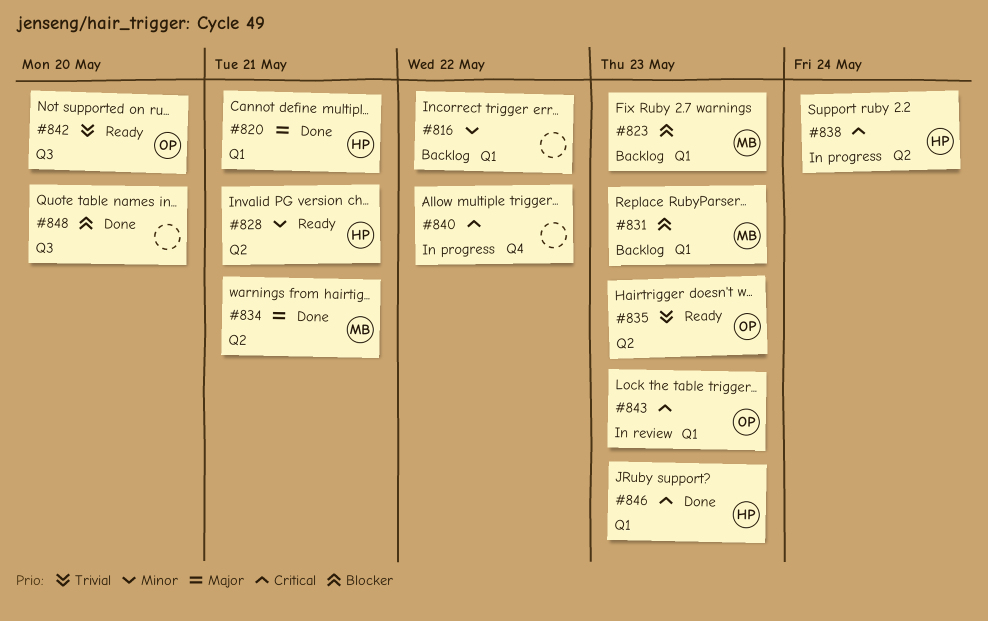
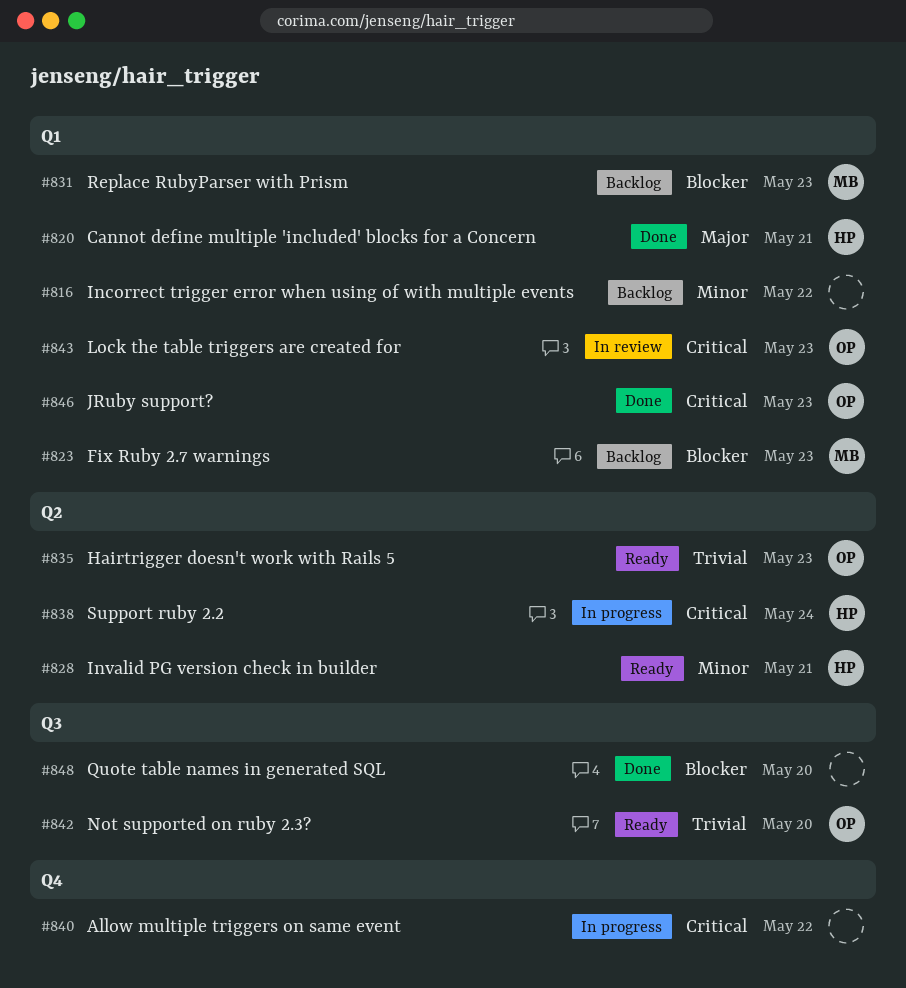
#834: present -> none
#846, owner: HP -> OP

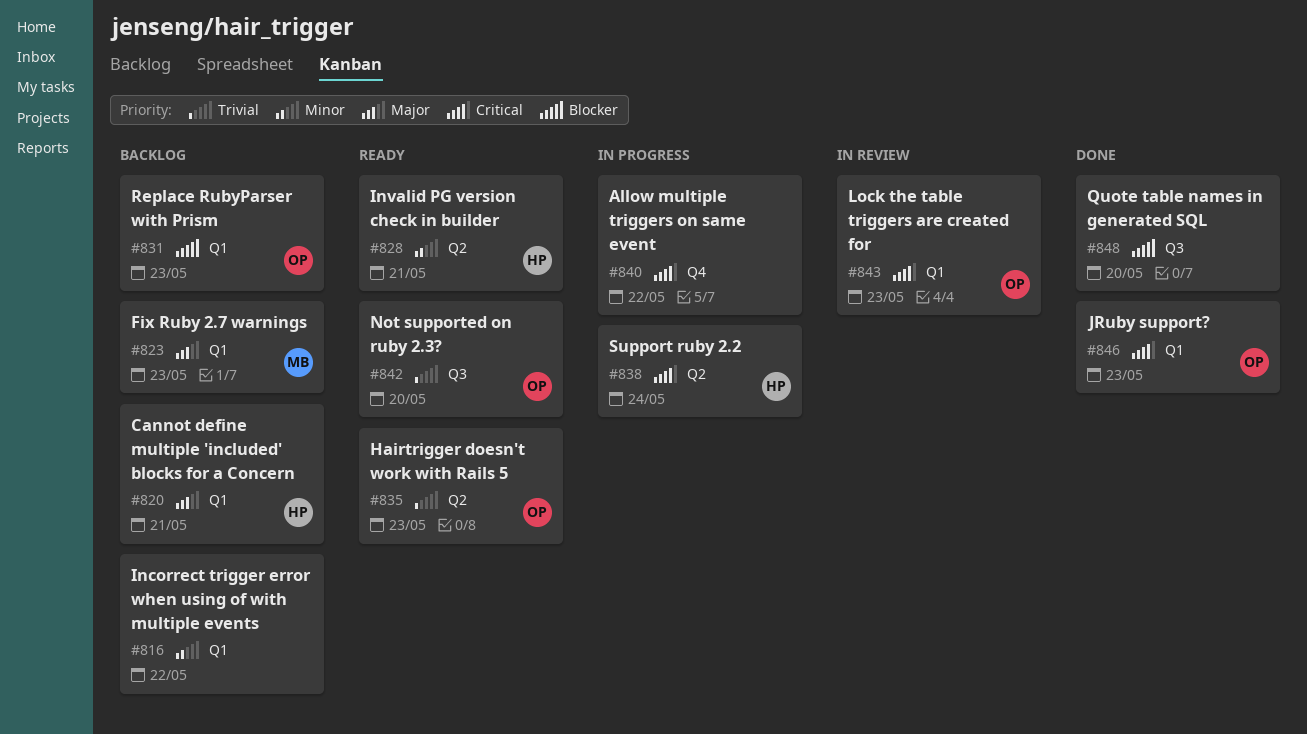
#820, status: Done -> Backlog
#823, priority: Blocker -> Major
#831, owner: MB -> OP

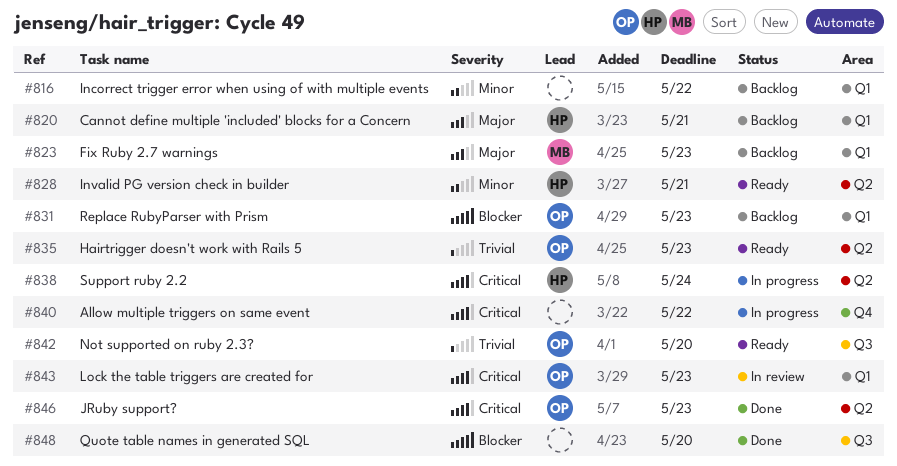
#846, label: Q1 -> Q2

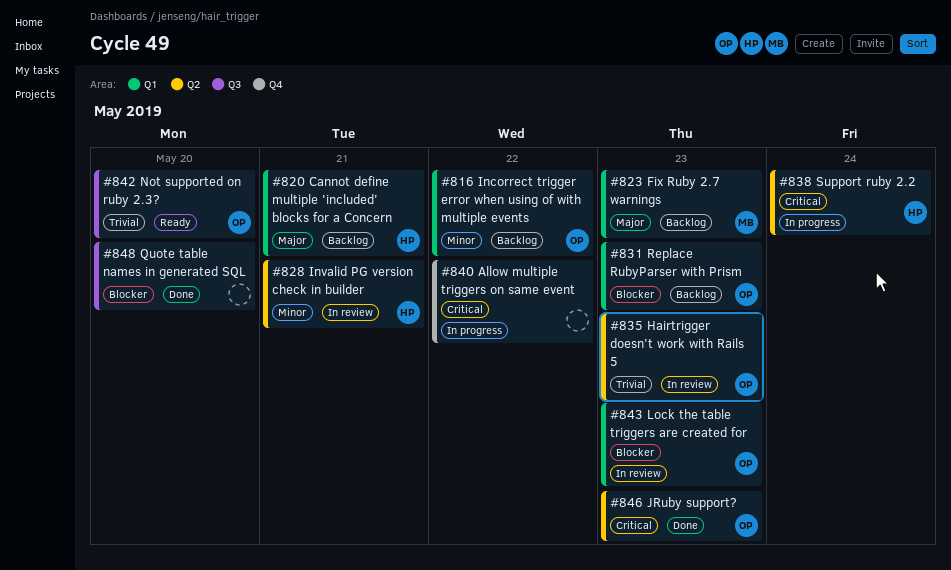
#816, owner: none -> OP
#828, status: Ready -> In review
#835, status: Ready -> In review
#843, priority: Critical -> Blocker

